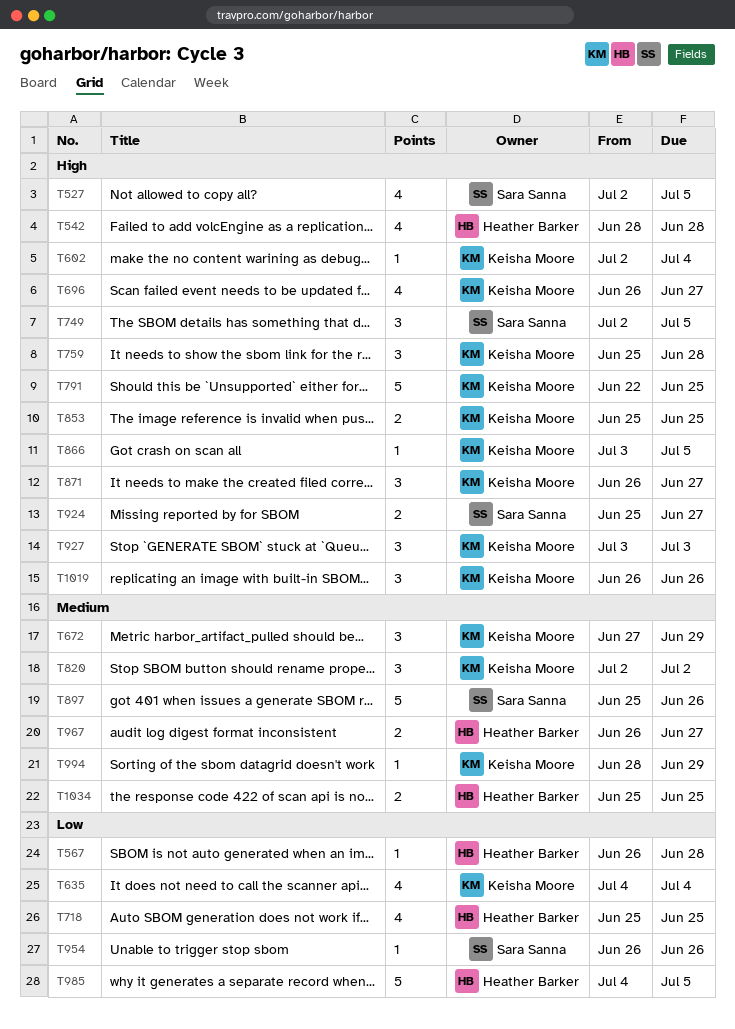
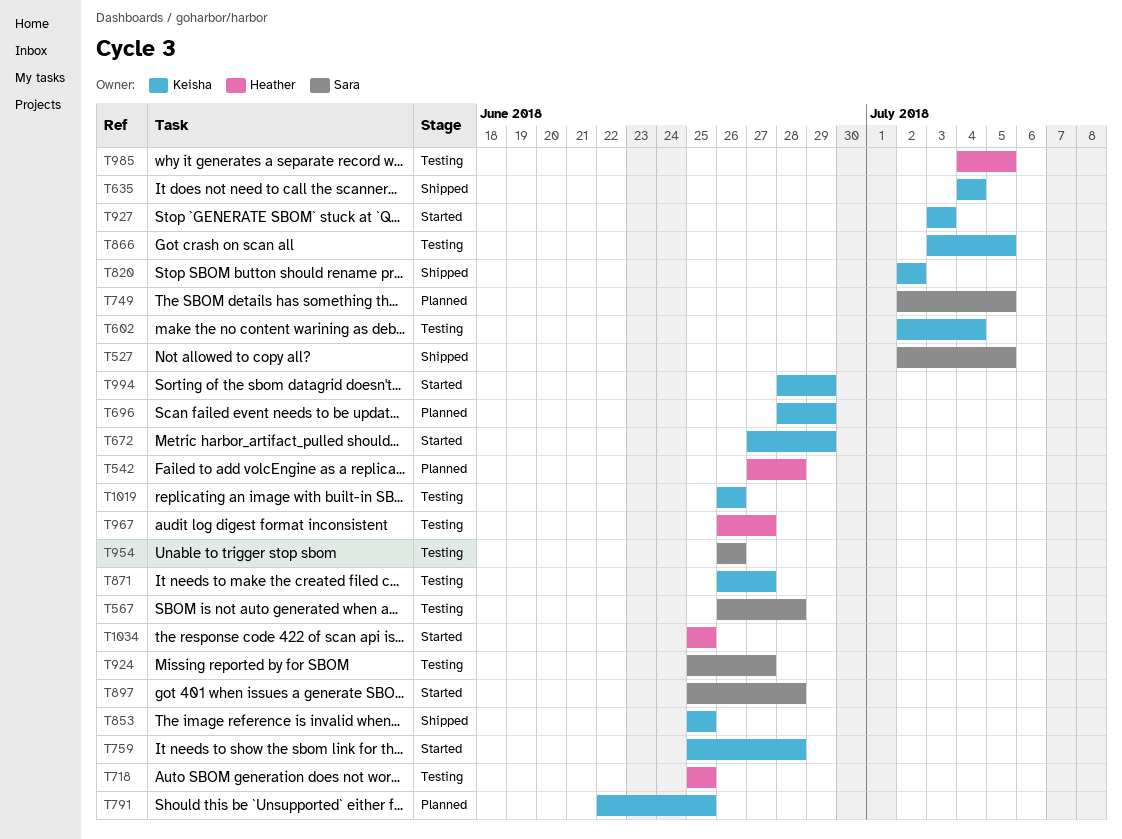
T542, start: Jun 28 -> Jun 27
T567, owner: Heather Barker -> Sara Sanna
T696, start: Jun 26 -> Jun 28
T696, due: Jun 27 -> Jun 29
T897, due: Jun 26 -> Jun 28

